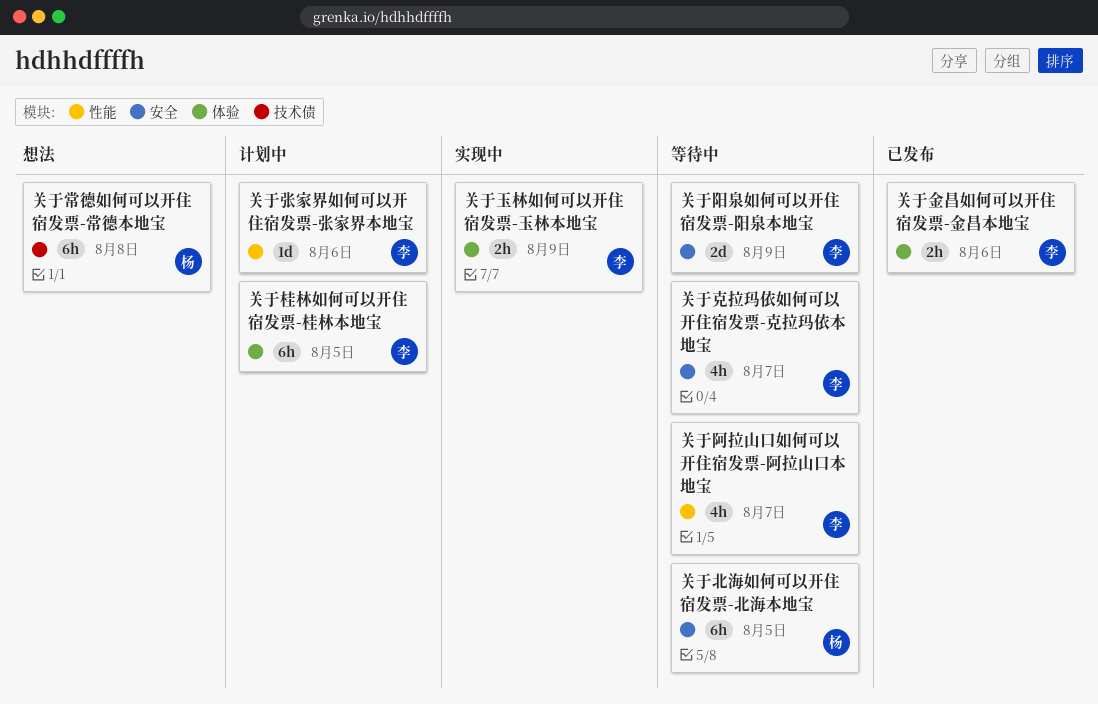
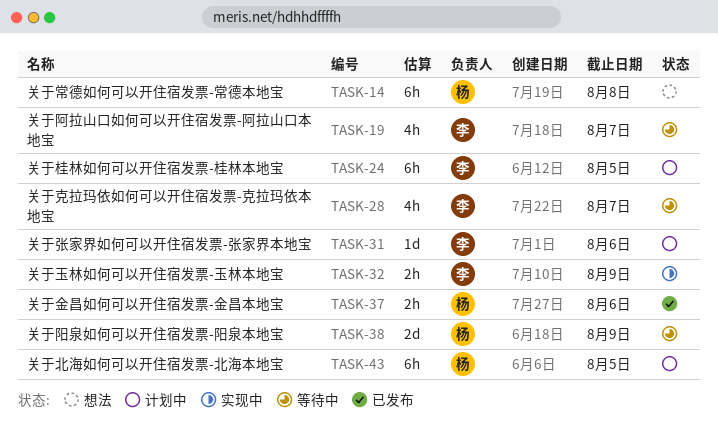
关于北海如何可以开住宿发票-北海本地宝, status: 等待中 -> 计划中
关于金昌如何可以开住宿发票-金昌本地宝, owner: 李 -> 杨
关于阳泉如何可以开住宿发票-阳泉本地宝, owner: 李 -> 杨

